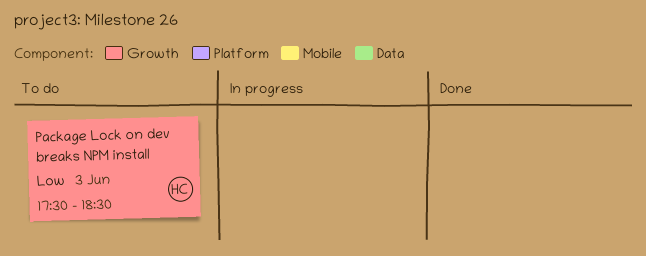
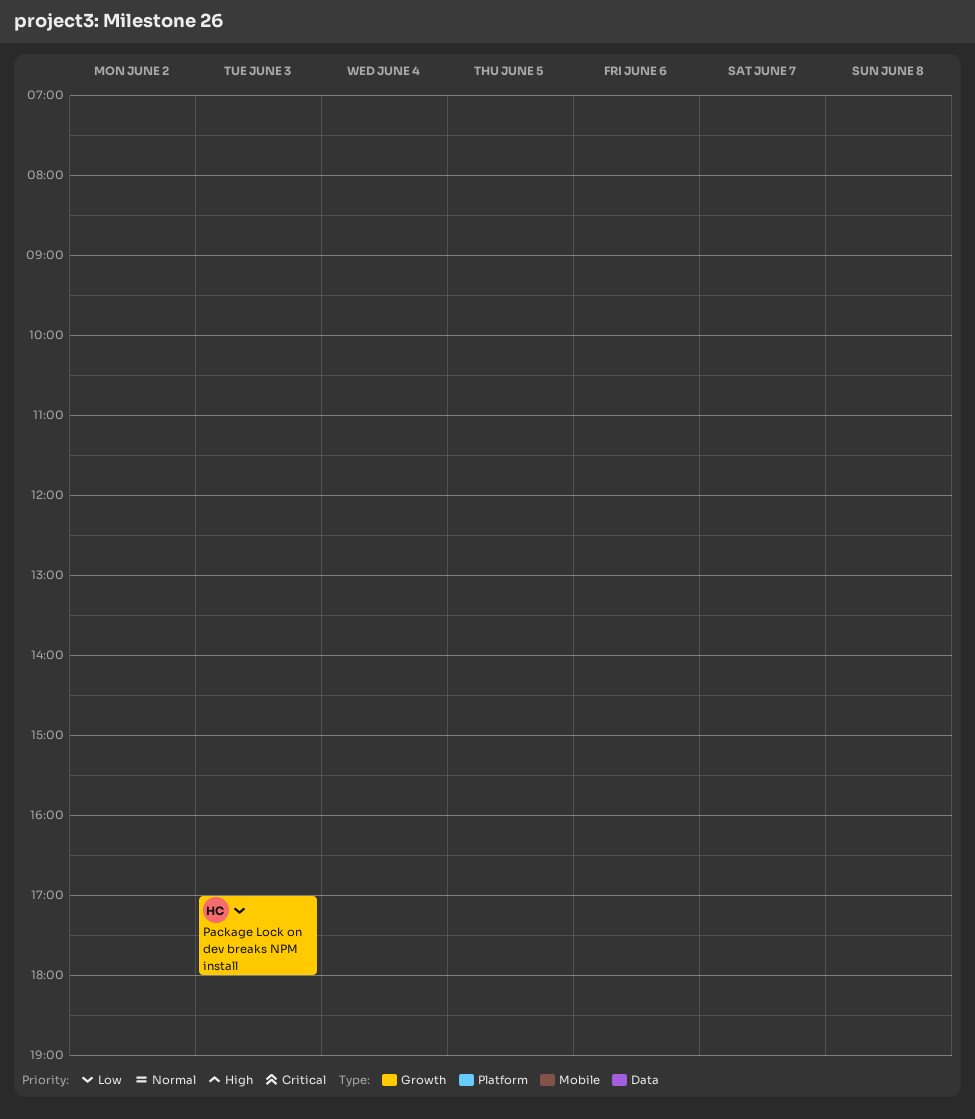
Package Lock on dev breaks NPM install, begins: 17:30 -> 17:00
Package Lock on dev breaks NPM install, ends: 18:30 -> 18:00

